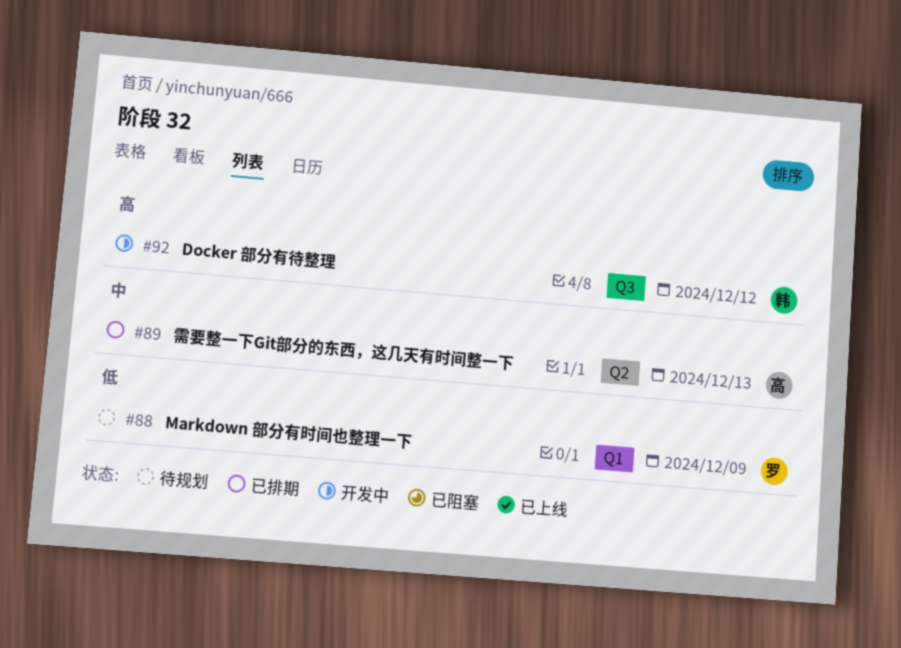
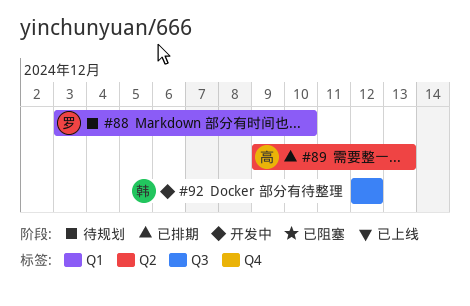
#88, due: Dec 9 -> Dec 10

